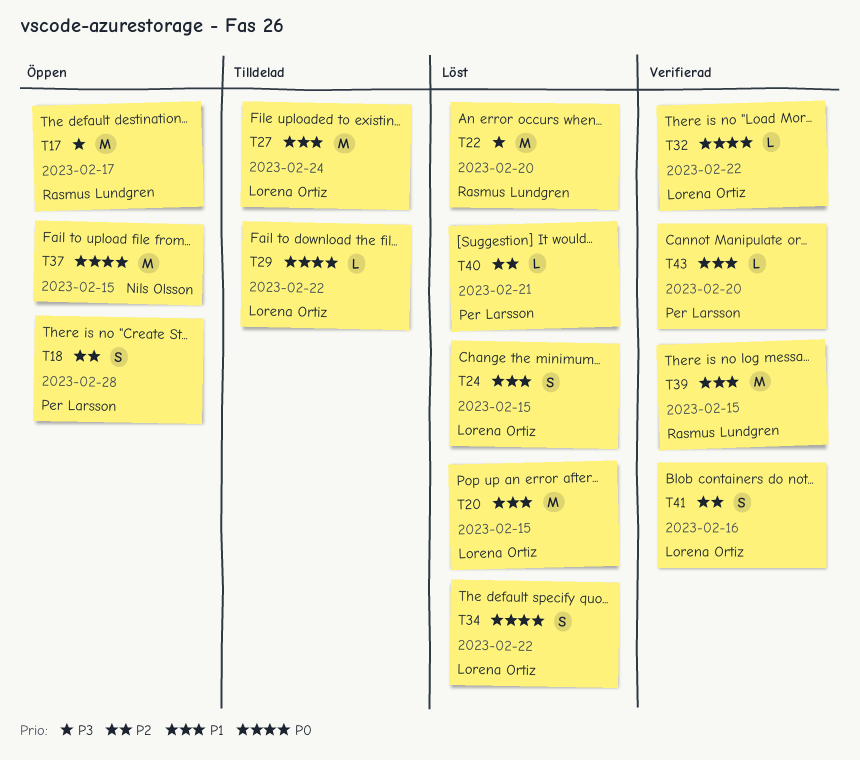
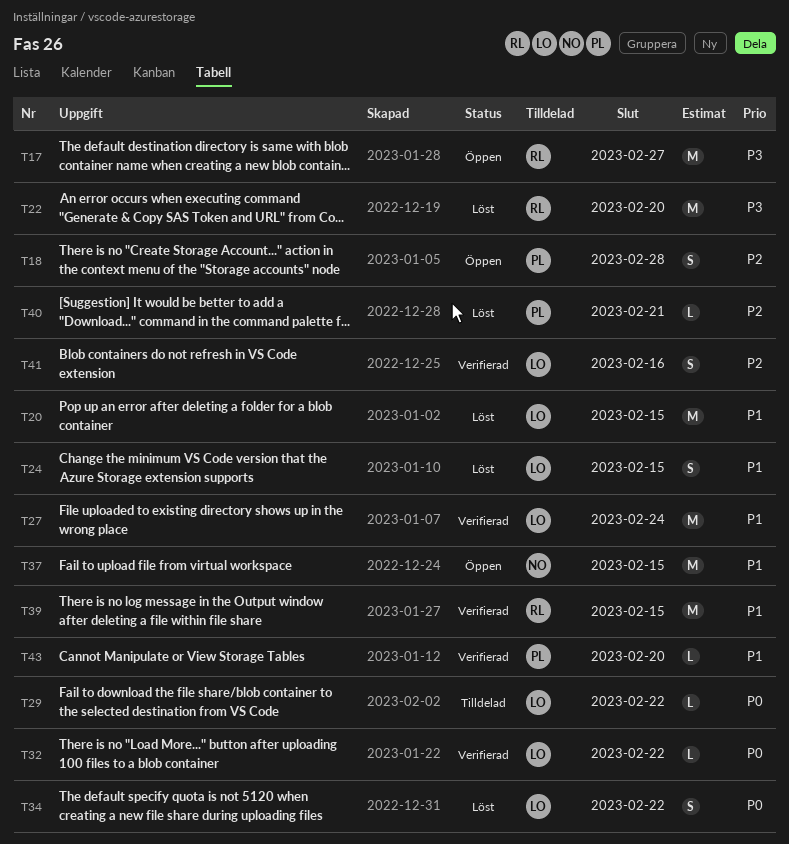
T17, due: Feb 17 -> Feb 27
T27, status: Tilldelad -> Verifierad
T37, priority: P0 -> P1

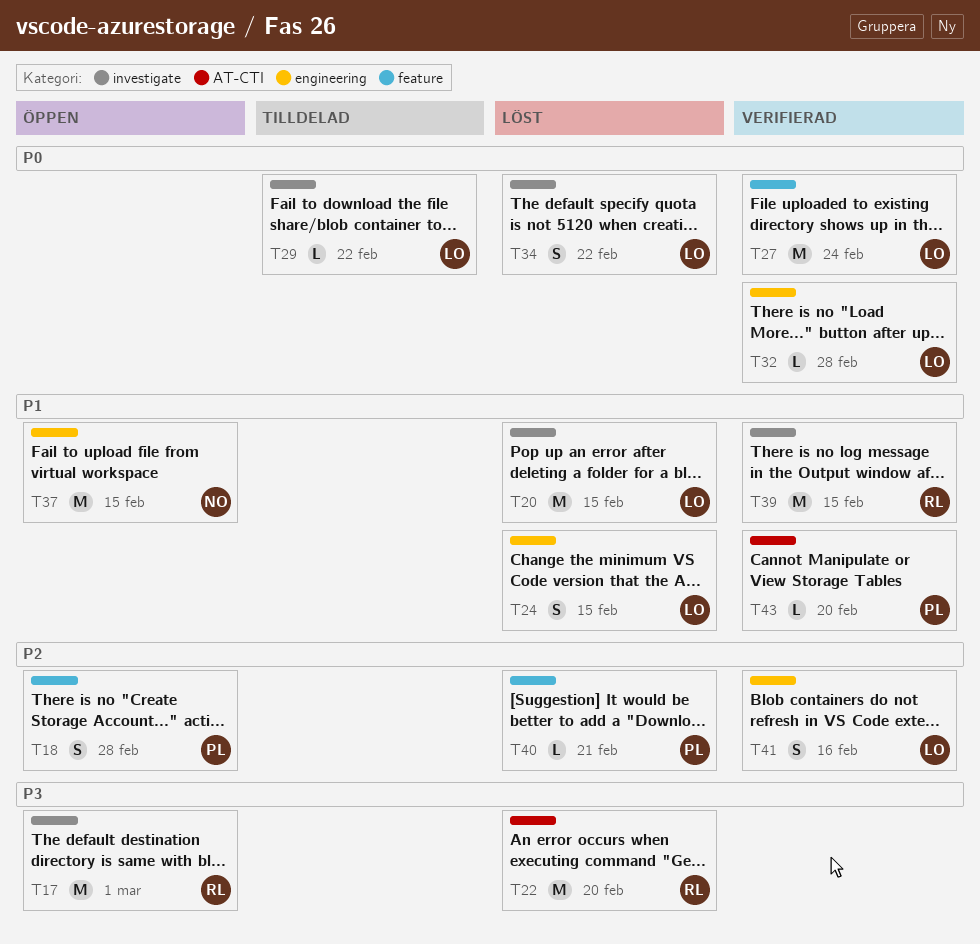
T17, due: Feb 27 -> Mar 1
T27, priority: P1 -> P0
T32, due: Feb 22 -> Feb 28

